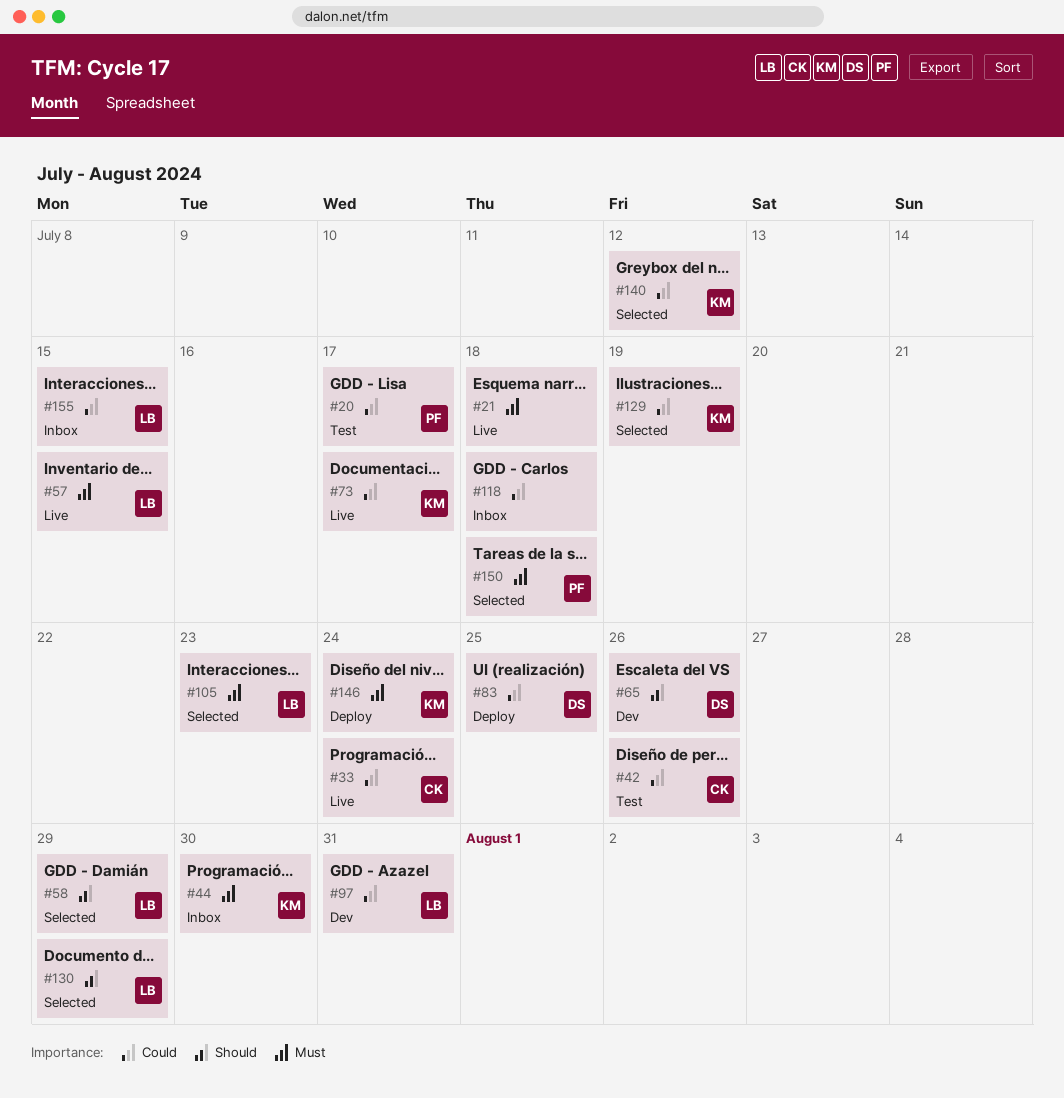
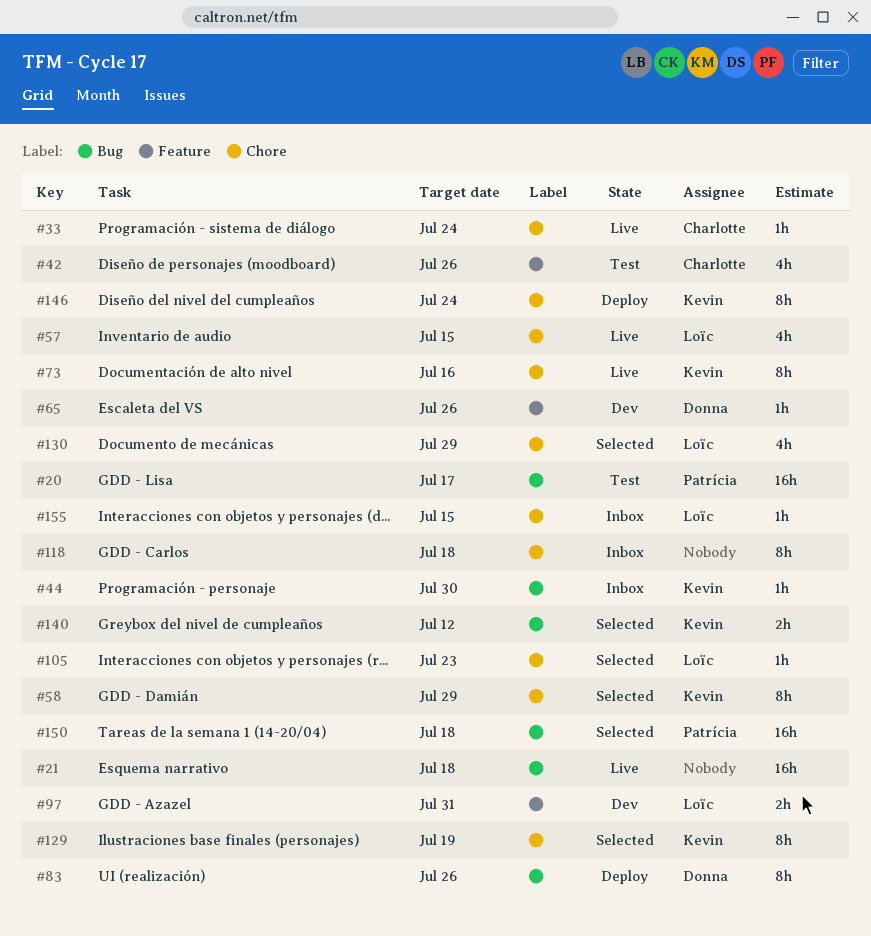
#58, owner: Loïc -> Kevin
#73, due: Jul 17 -> Jul 16
#83, due: Jul 25 -> Jul 26

